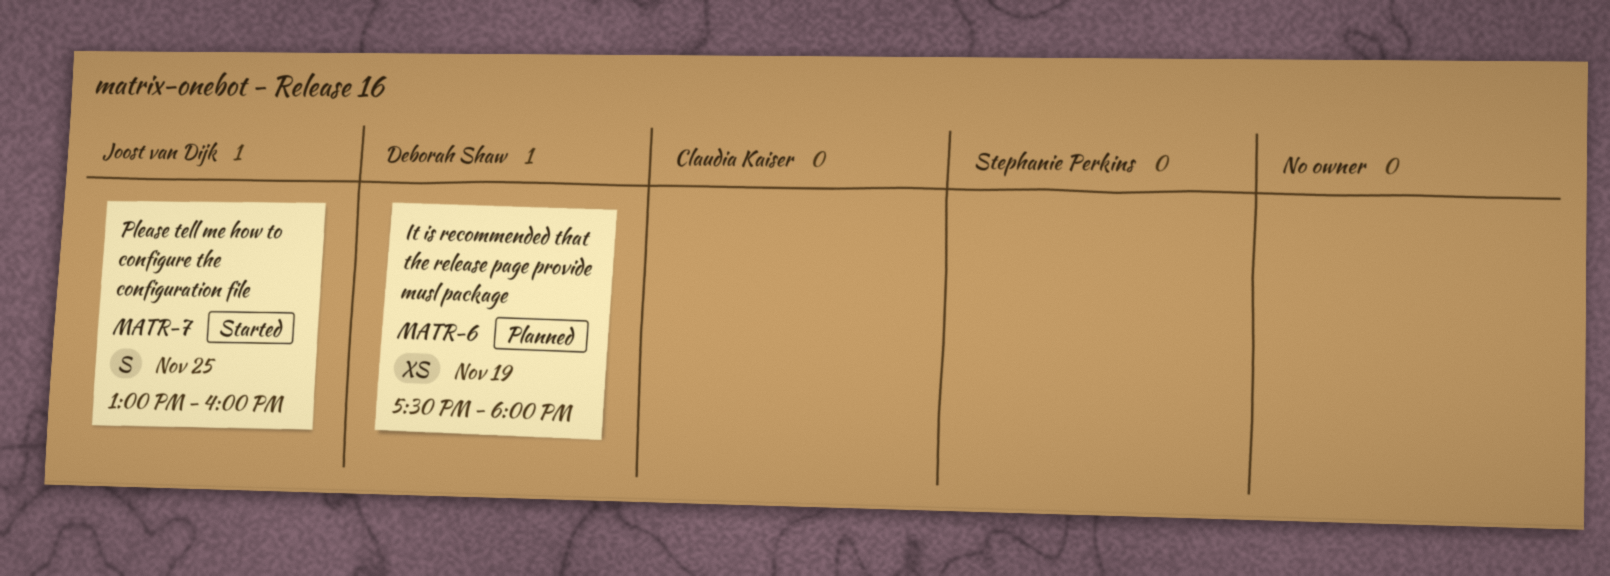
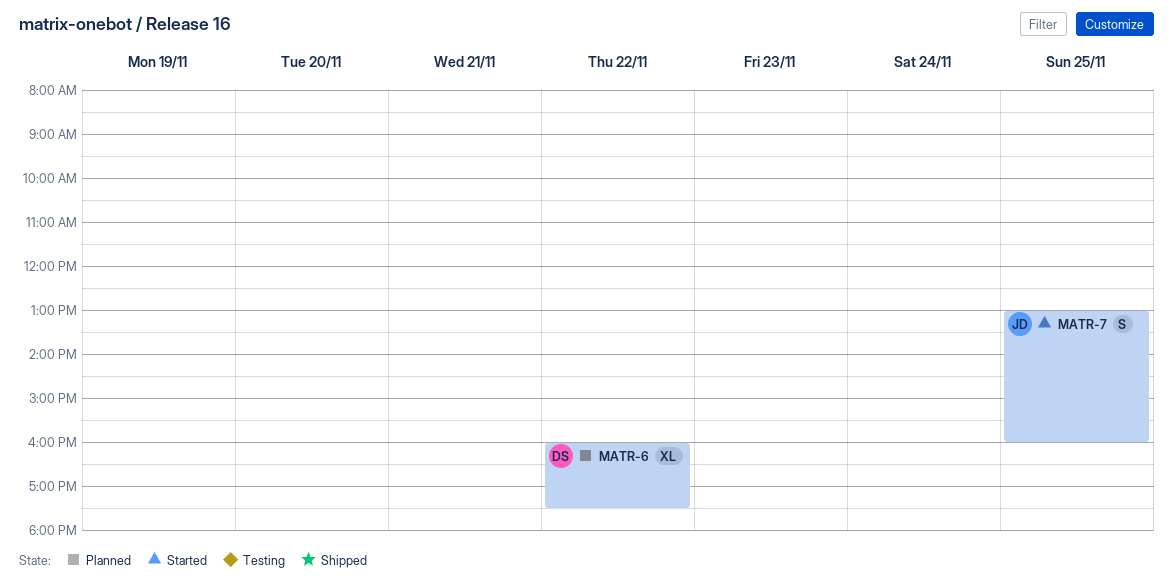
MATR-6, estimate: XS -> XL
MATR-6, day: Nov 19 -> Nov 22
MATR-6, begins: 17:30 -> 16:00
MATR-6, ends: 18:00 -> 17:30

